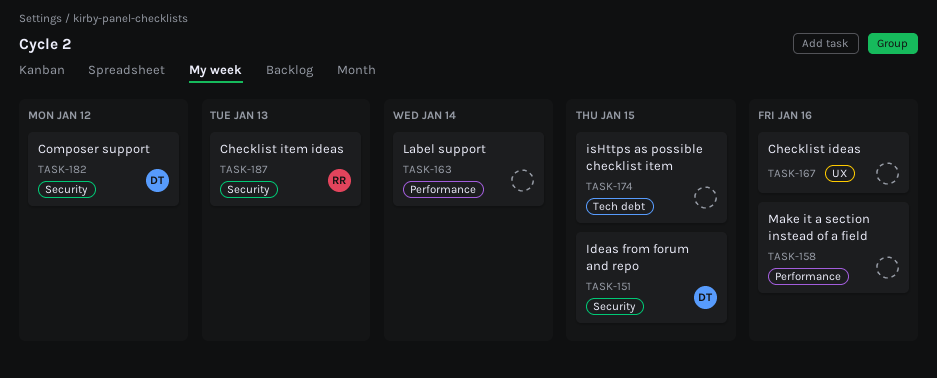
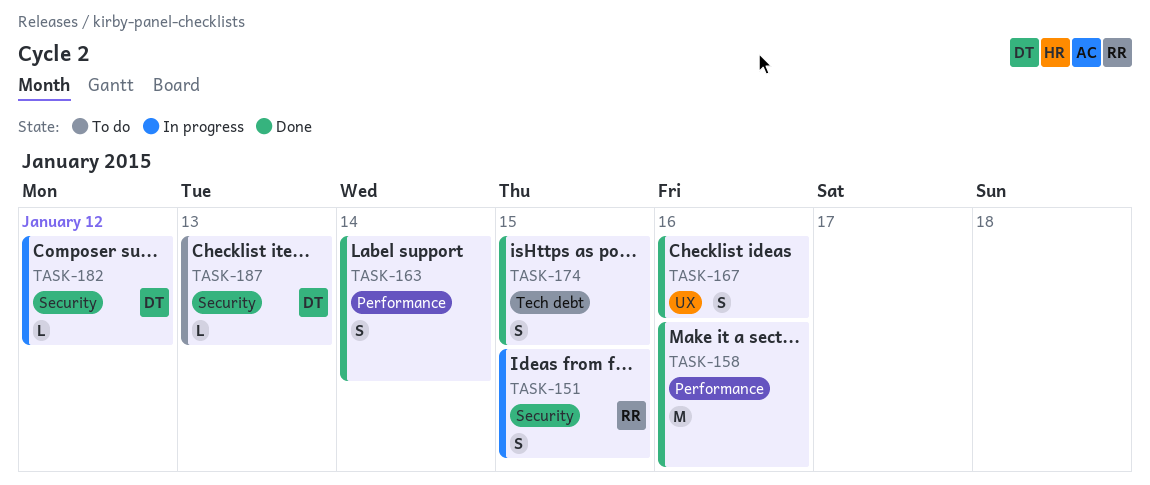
TASK-151, owner: DT -> RR
TASK-187, owner: RR -> DT

